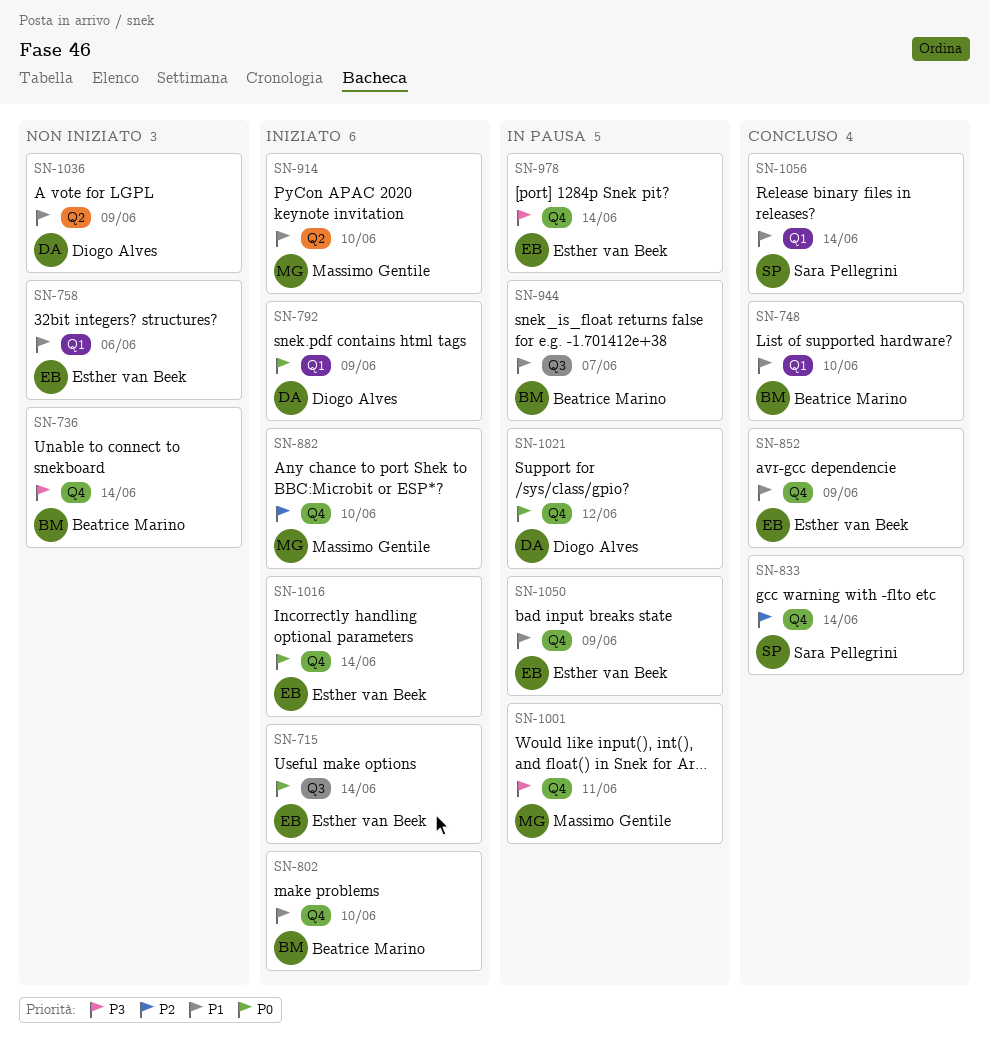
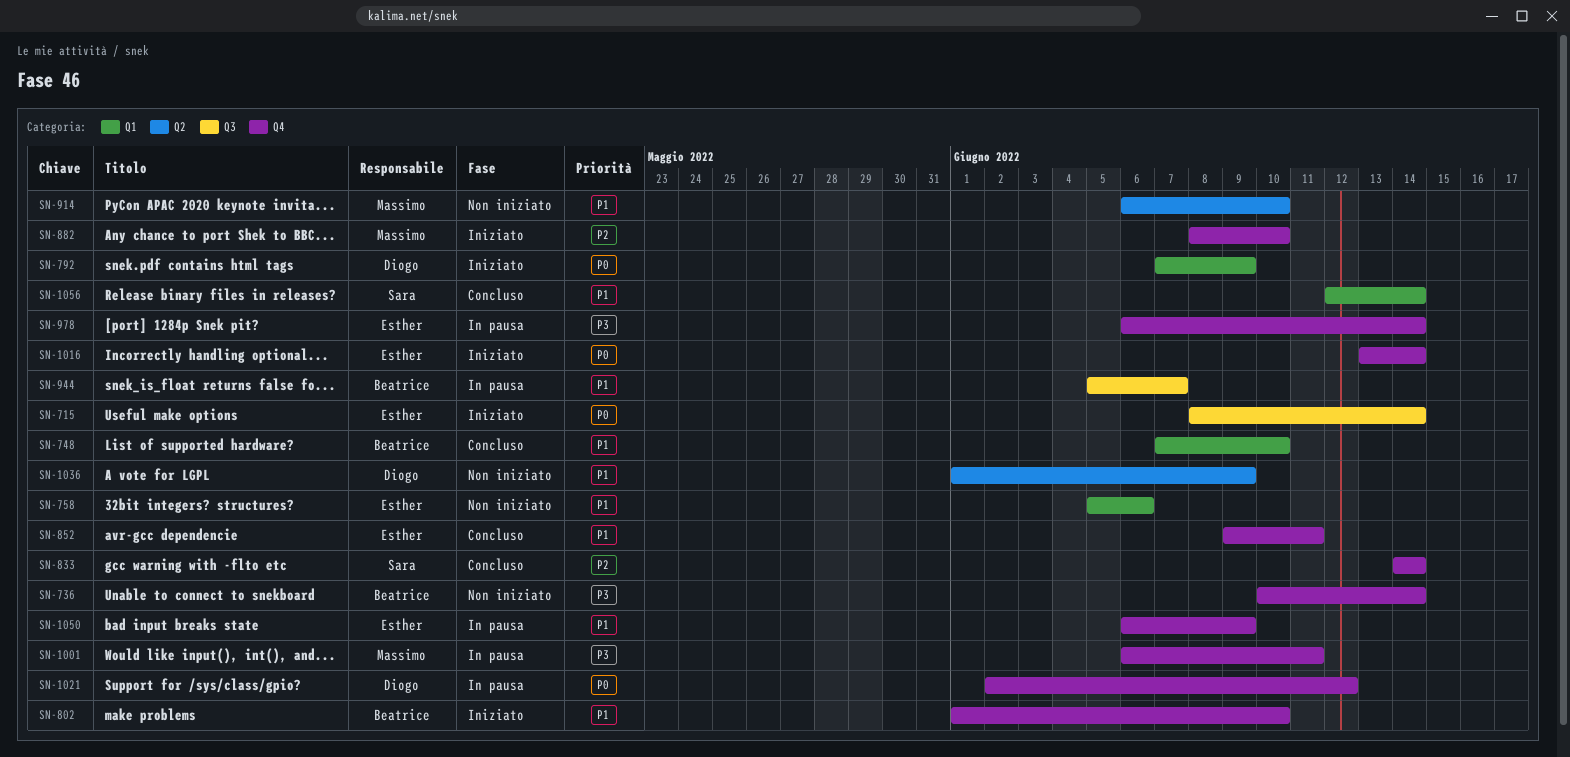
SN-852, due: Jun 9 -> Jun 11
SN-914, status: Iniziato -> Non iniziato

